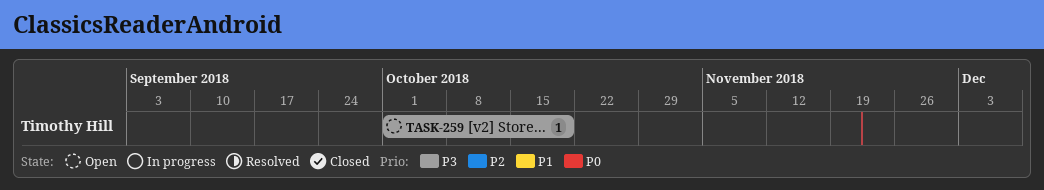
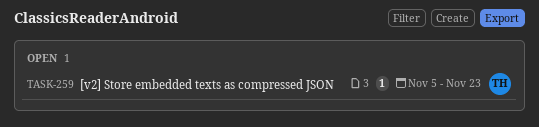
TASK-259, start: Oct 1 -> Nov 5
TASK-259, due: Oct 19 -> Nov 23

